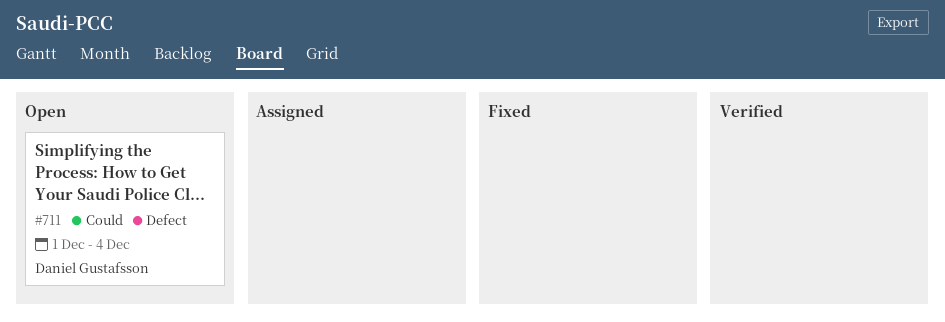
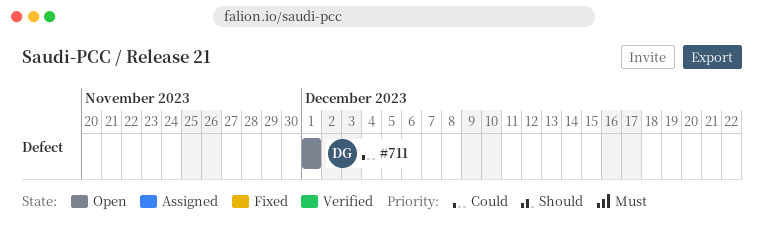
#711, due: Dec 4 -> Dec 1

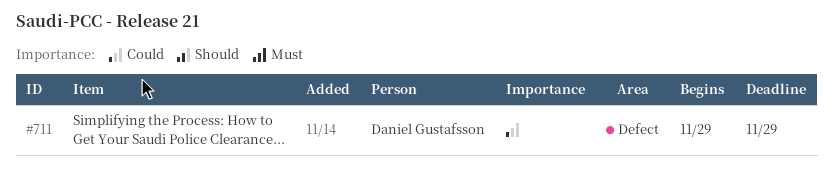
#711, start: Dec 1 -> Nov 29
#711, due: Dec 1 -> Nov 29

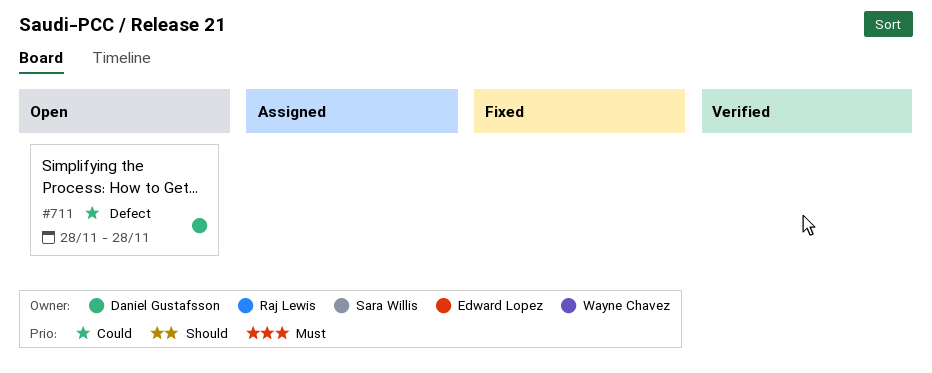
#711, start: Nov 29 -> Nov 28
#711, due: Nov 29 -> Nov 28

